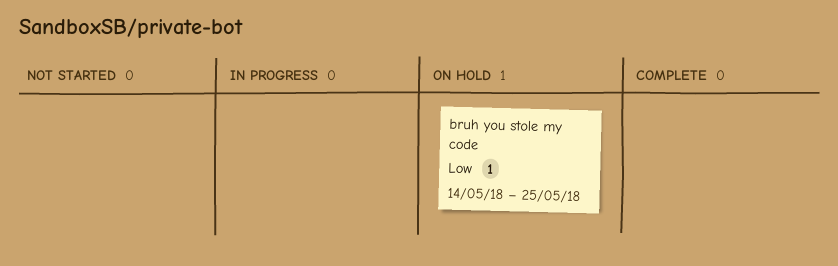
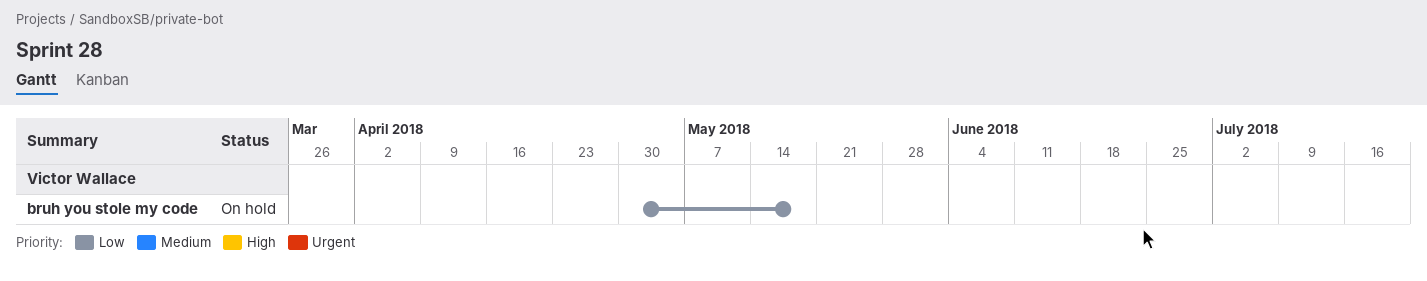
bruh you stole my code, start: May 14 -> Apr 30
bruh you stole my code, due: May 25 -> May 18

